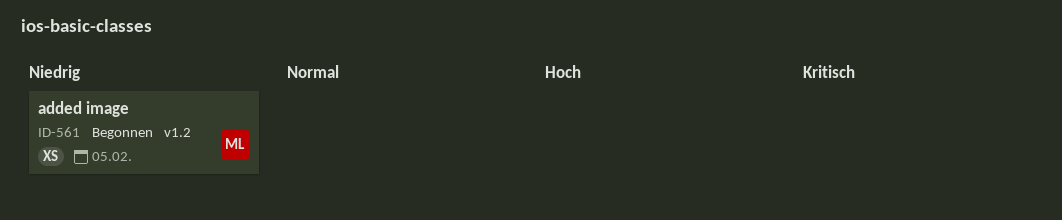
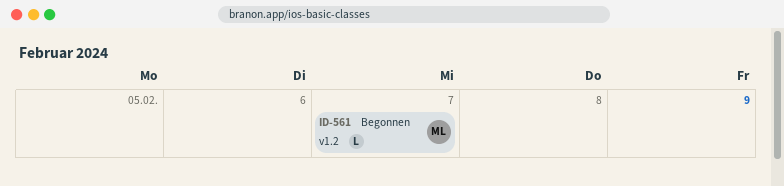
ID-561, estimate: XS -> L
ID-561, due: Feb 5 -> Feb 7

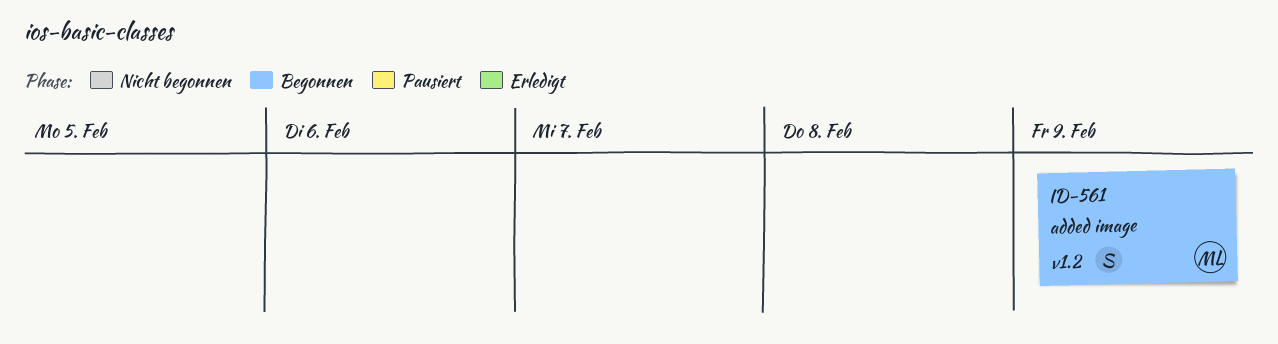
ID-561, estimate: L -> S
ID-561, due: Feb 7 -> Feb 9

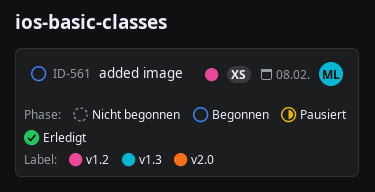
ID-561, estimate: S -> XS
ID-561, due: Feb 9 -> Feb 8

